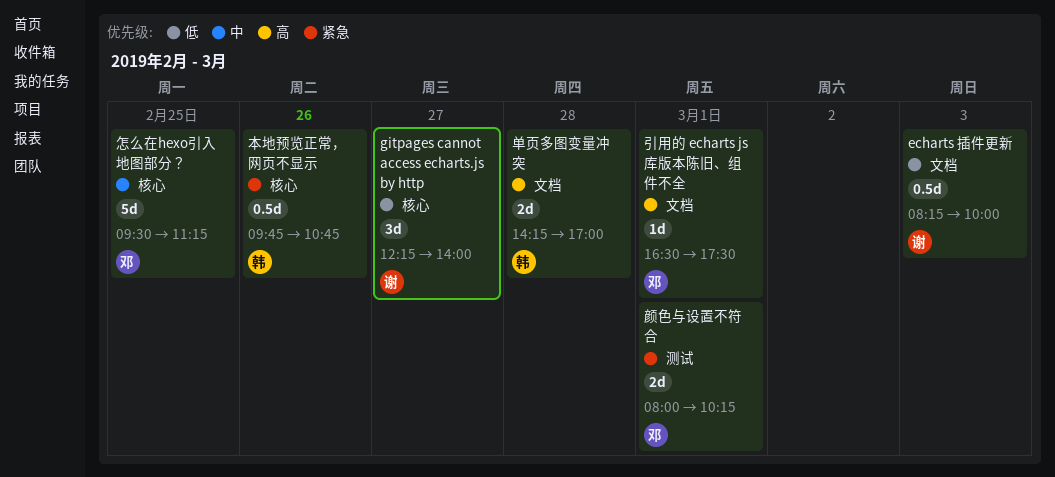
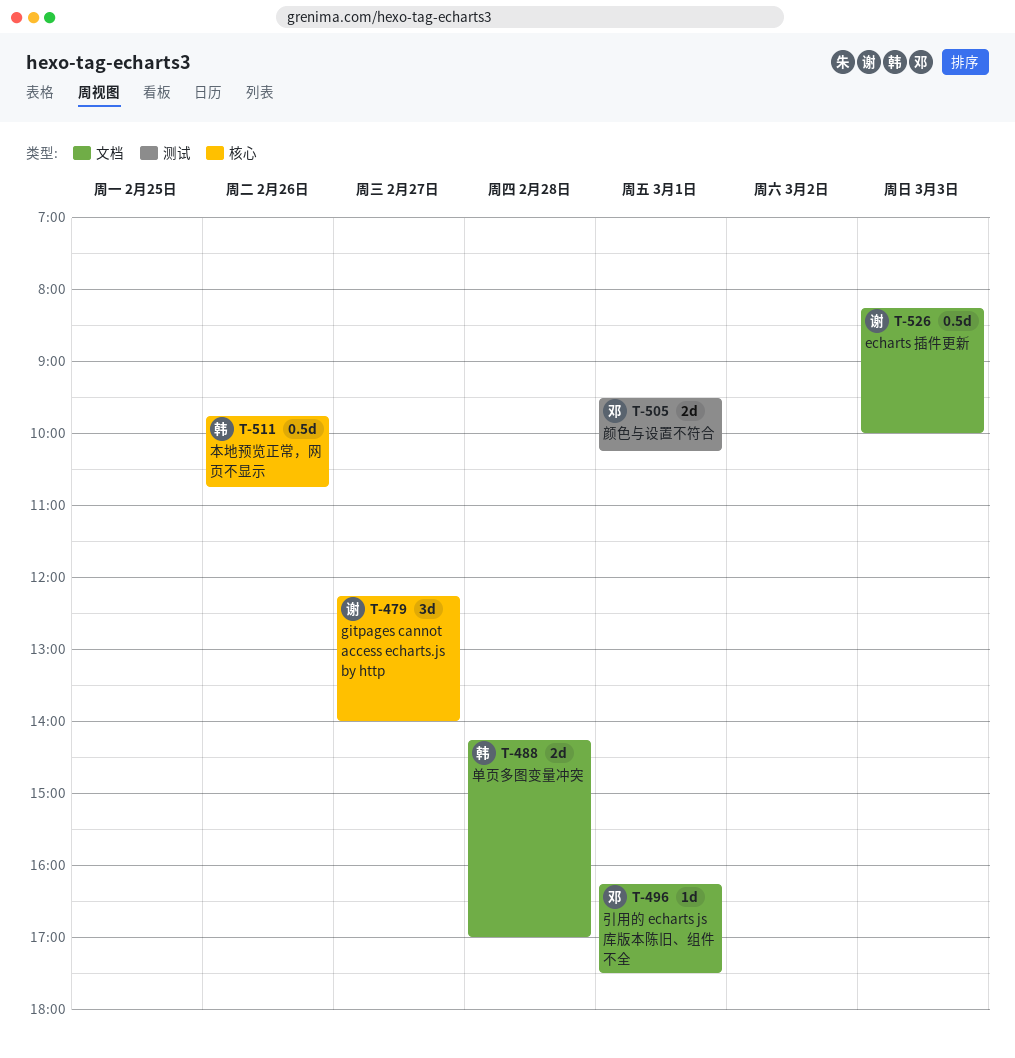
引用的 echarts js 库版本陈旧、组件不全, begins: 16:30 -> 16:15
怎么在hexo引入地图部分？: present -> none
颜色与设置不符合, begins: 08:00 -> 09:30

